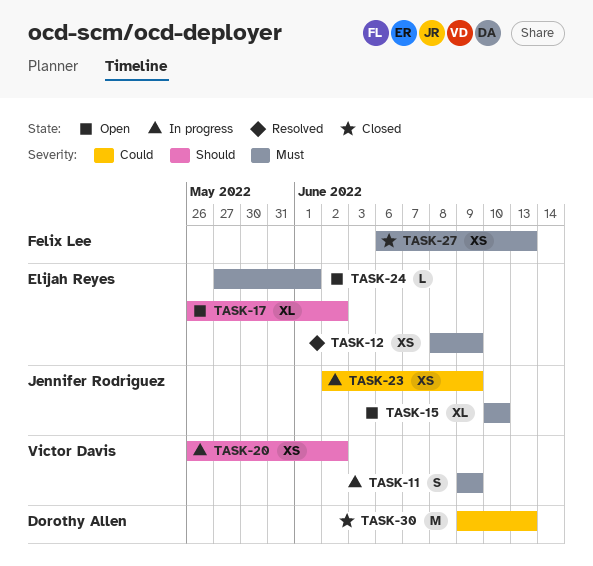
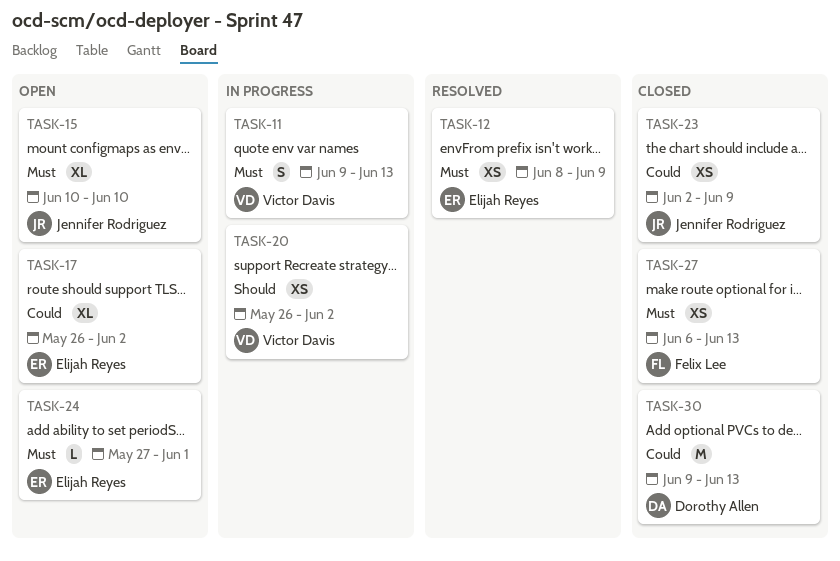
TASK-11, due: Jun 9 -> Jun 13
TASK-17, priority: Should -> Could
TASK-23, status: In progress -> Closed

